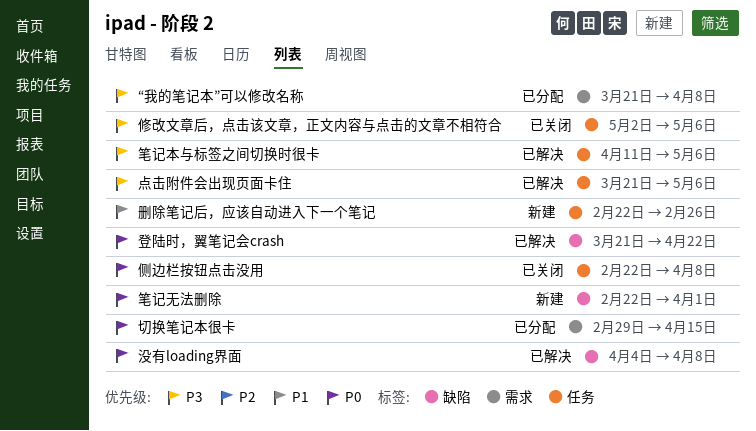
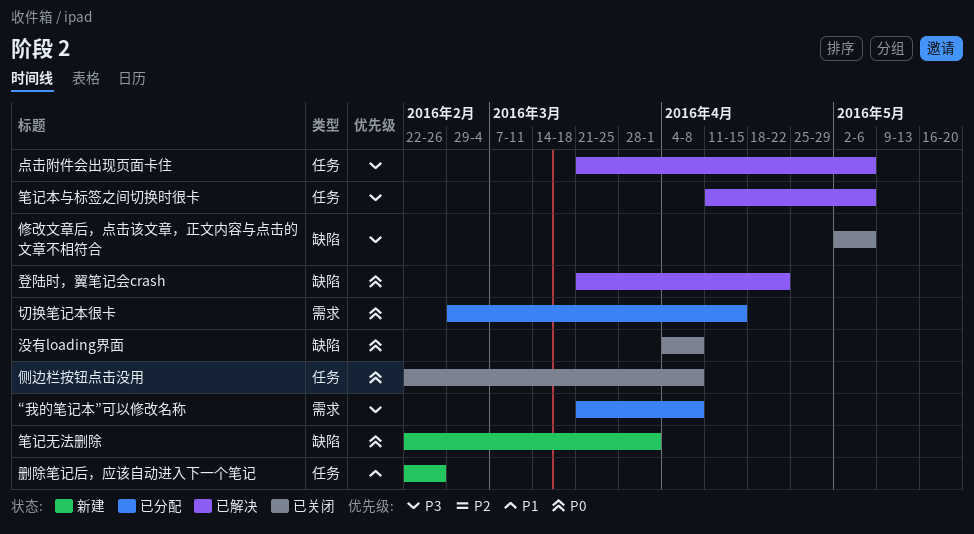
修改文章后，点击该文章，正文内容与点击的文章不相符合, label: 任务 -> 缺陷
没有loading界面, status: 已解决 -> 已关闭

